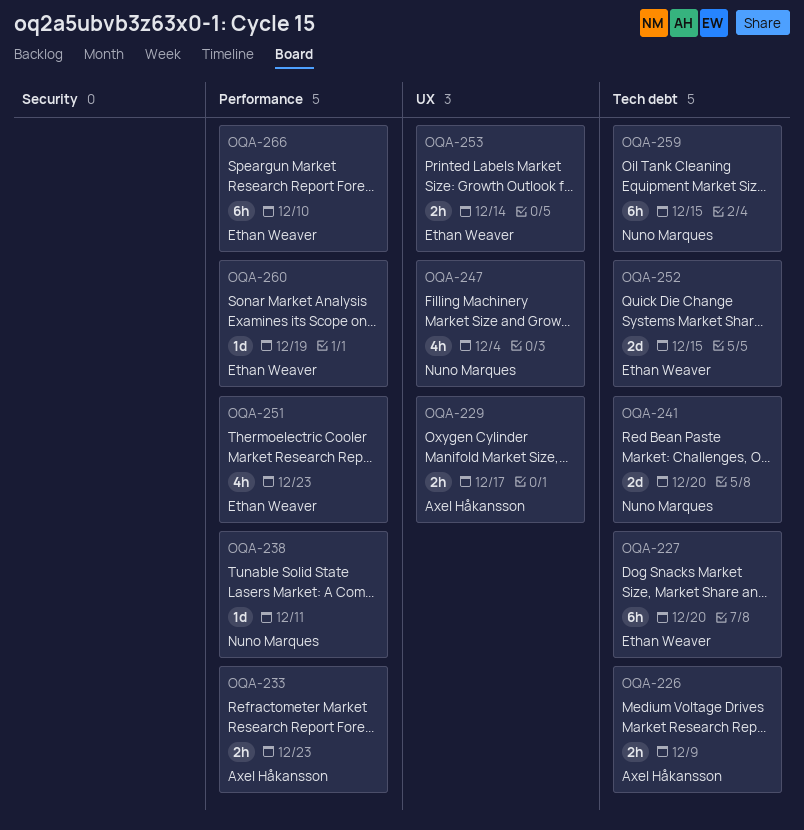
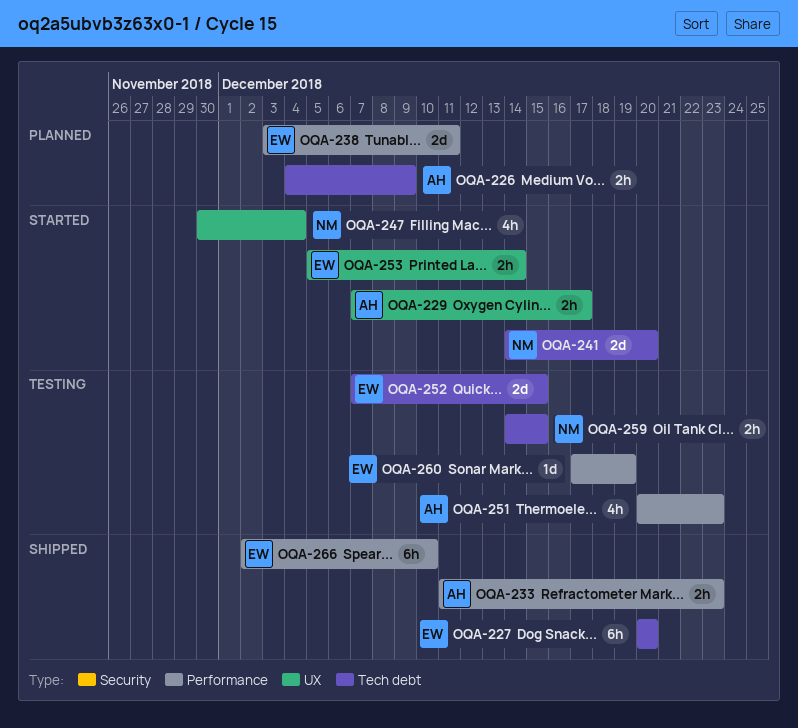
OQA-238, owner: Nuno Marques -> Ethan Weaver
OQA-238, estimate: 1d -> 2d
OQA-251, owner: Ethan Weaver -> Axel Håkansson
OQA-259, estimate: 6h -> 2h

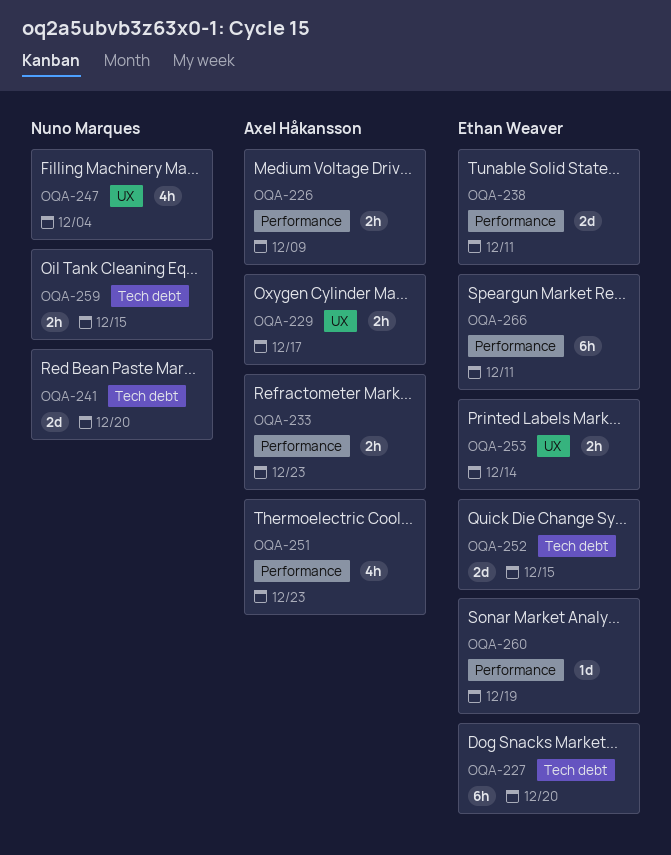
OQA-226, label: Tech debt -> Performance
OQA-266, due: Dec 10 -> Dec 11

